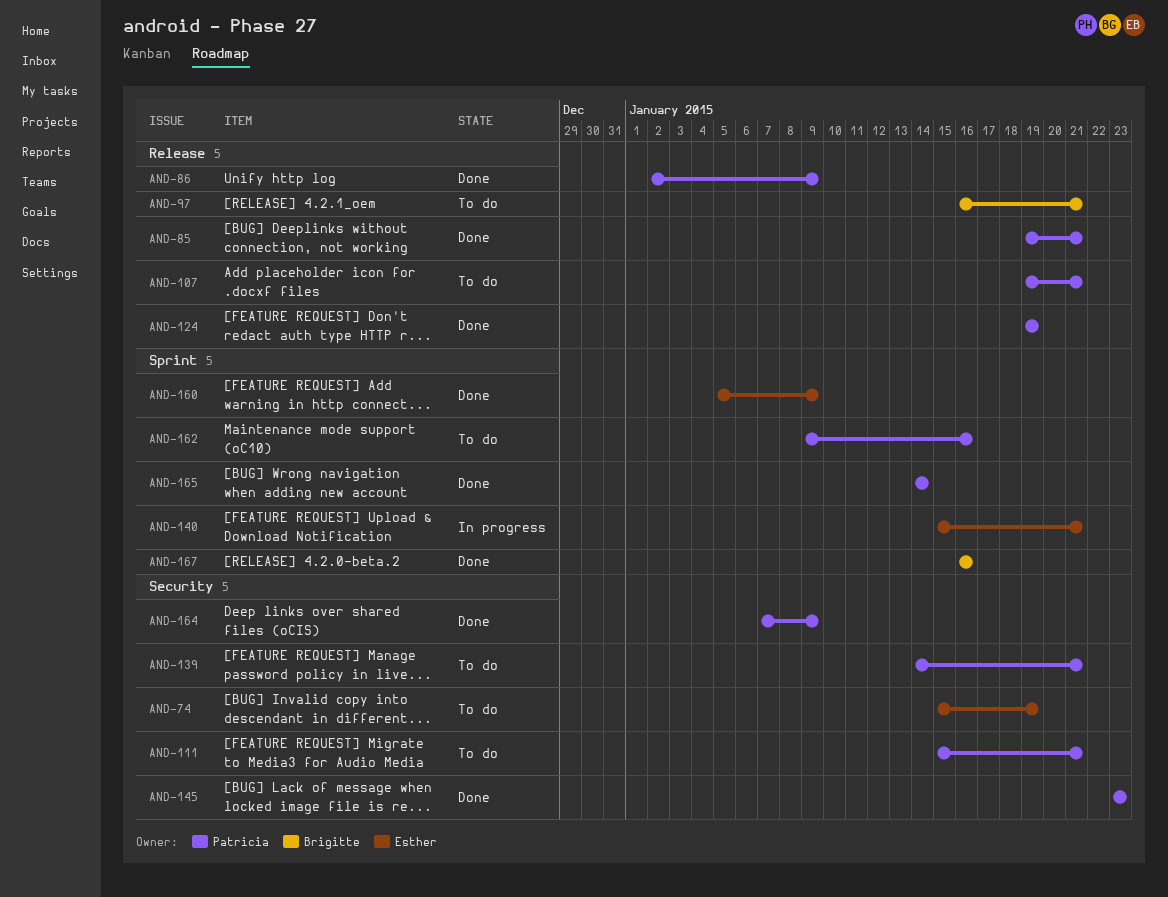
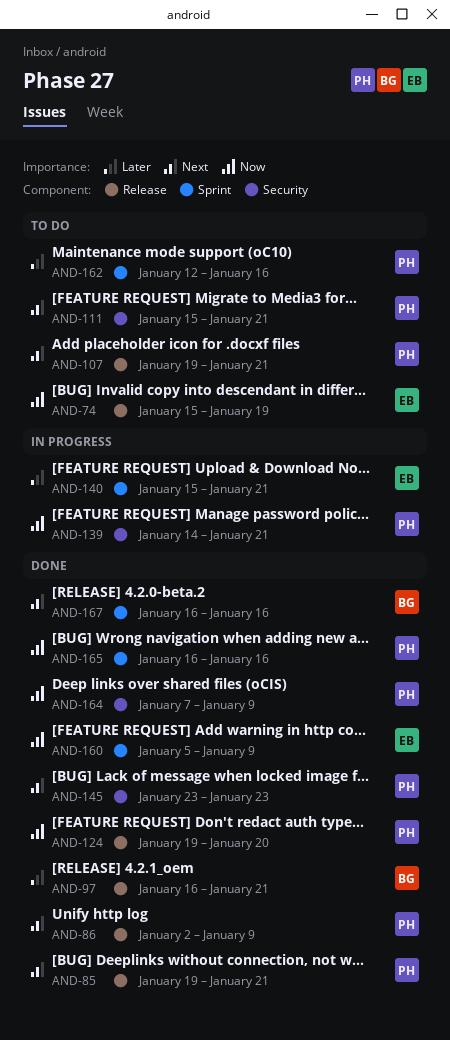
AND-74, label: Security -> Release
AND-97, status: To do -> Done
AND-124, due: Jan 19 -> Jan 20
AND-139, status: To do -> In progress
AND-162, start: Jan 9 -> Jan 12
AND-165, start: Jan 14 -> Jan 16
AND-165, due: Jan 14 -> Jan 16

